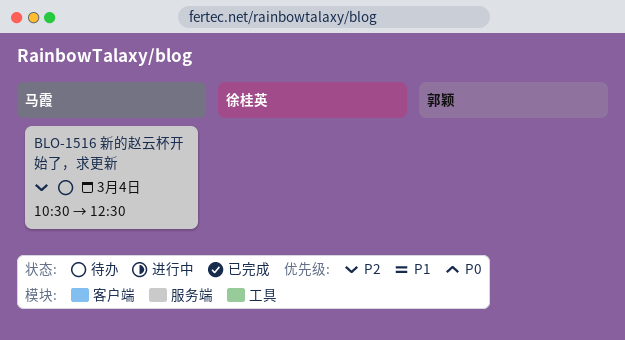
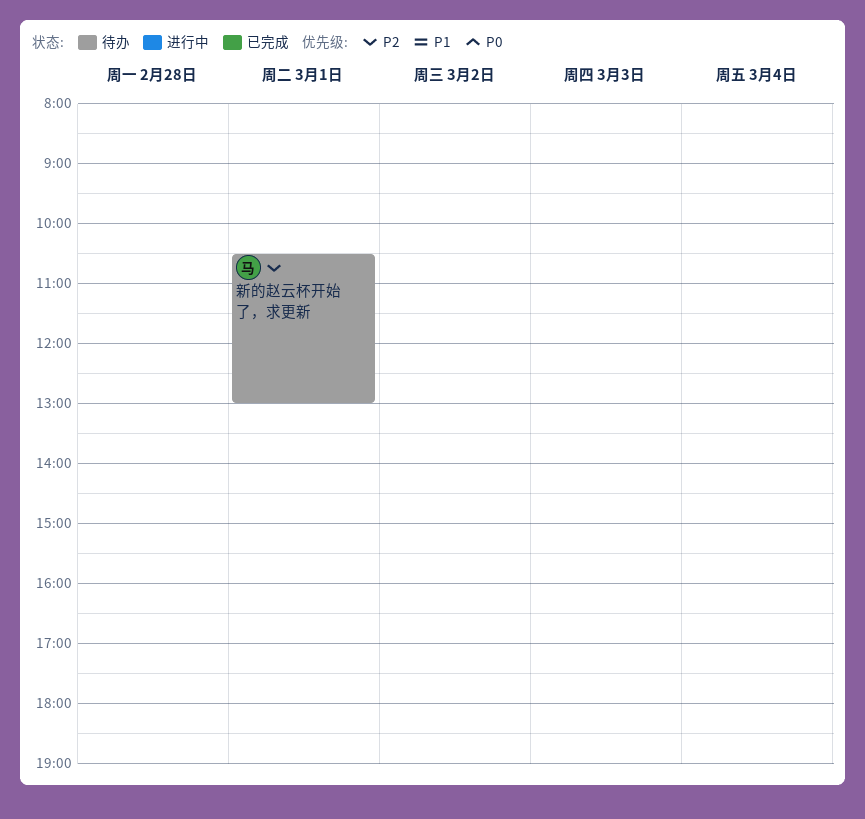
新的赵云杯开始了，求更新, day: Mar 4 -> Mar 1
新的赵云杯开始了，求更新, ends: 12:30 -> 13:00

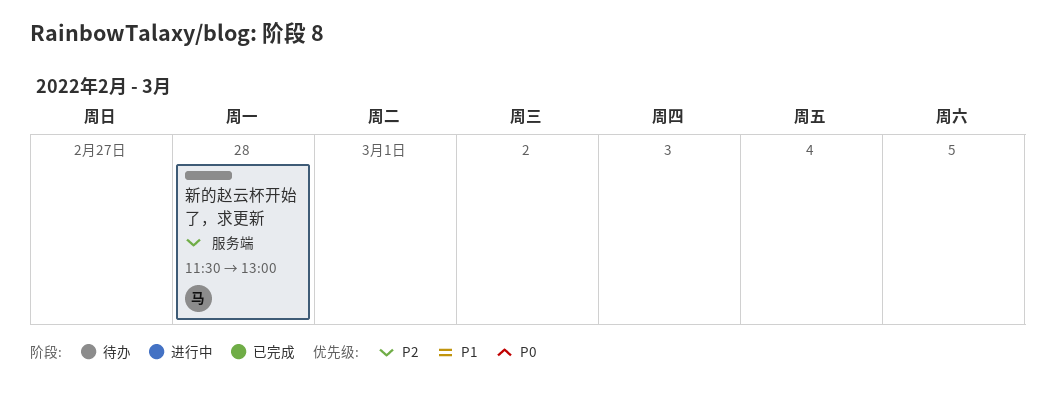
新的赵云杯开始了，求更新, day: Mar 1 -> Feb 28
新的赵云杯开始了，求更新, begins: 10:30 -> 11:30

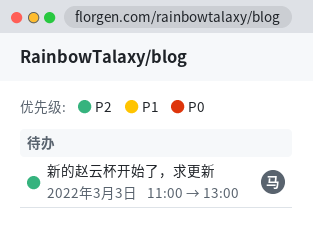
新的赵云杯开始了，求更新, day: Feb 28 -> Mar 3
新的赵云杯开始了，求更新, begins: 11:30 -> 11:00

